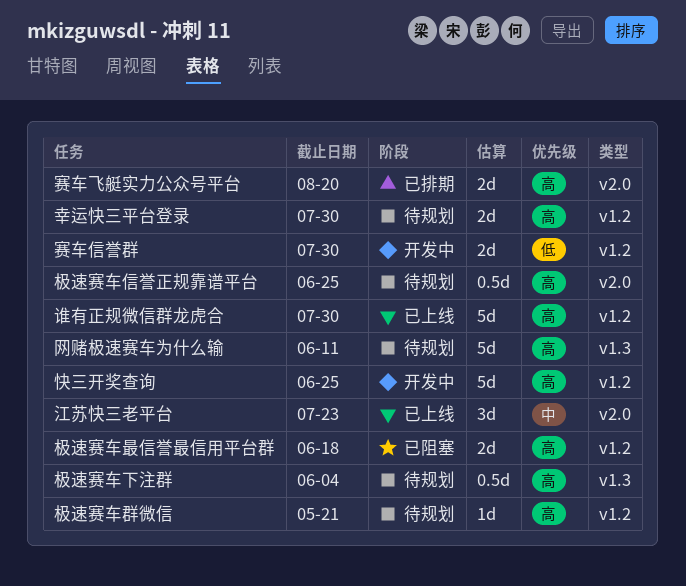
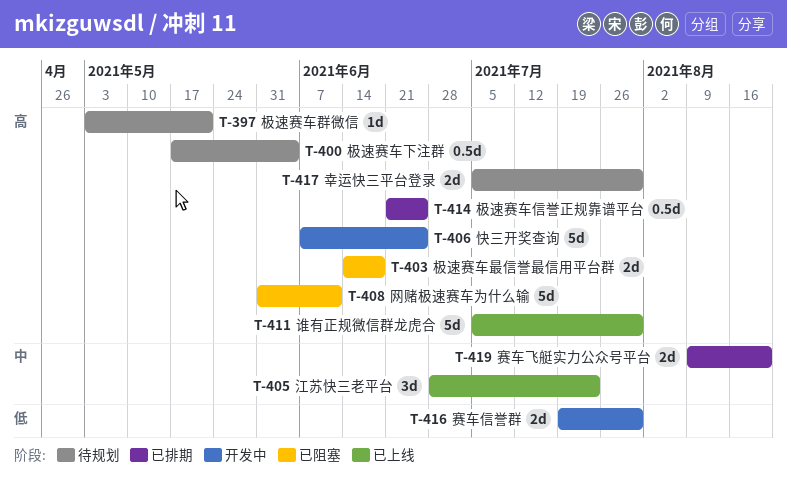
极速赛车信誉正规靠谱平台, status: 待规划 -> 已排期
网赌极速赛车为什么输, status: 待规划 -> 已阻塞
赛车飞艇实力公众号平台, priority: 高 -> 中

